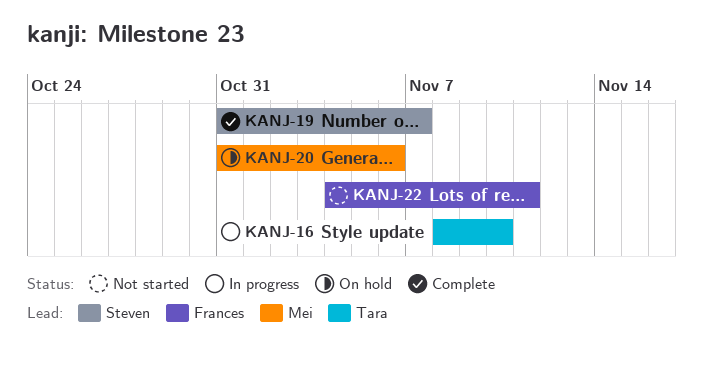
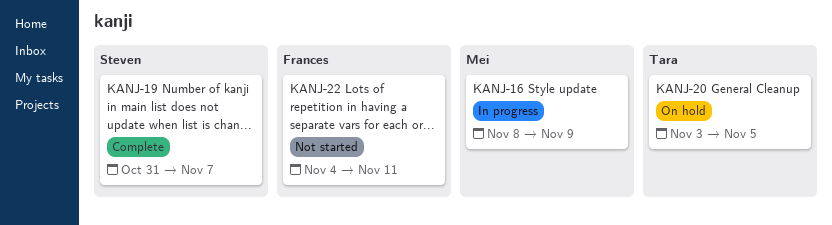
KANJ-16, owner: Tara -> Mei
KANJ-16, due: Nov 10 -> Nov 9
KANJ-20, owner: Mei -> Tara
KANJ-20, start: Oct 31 -> Nov 3
KANJ-20, due: Nov 6 -> Nov 5

